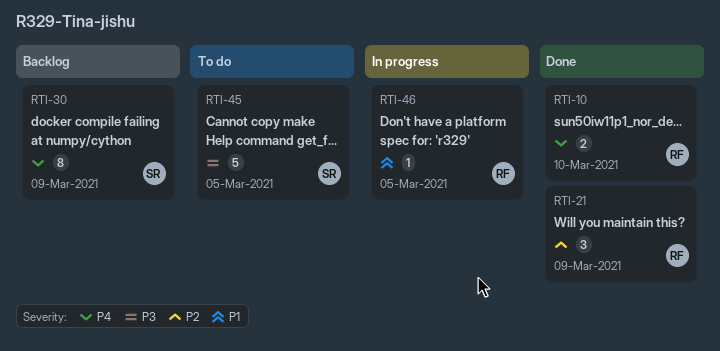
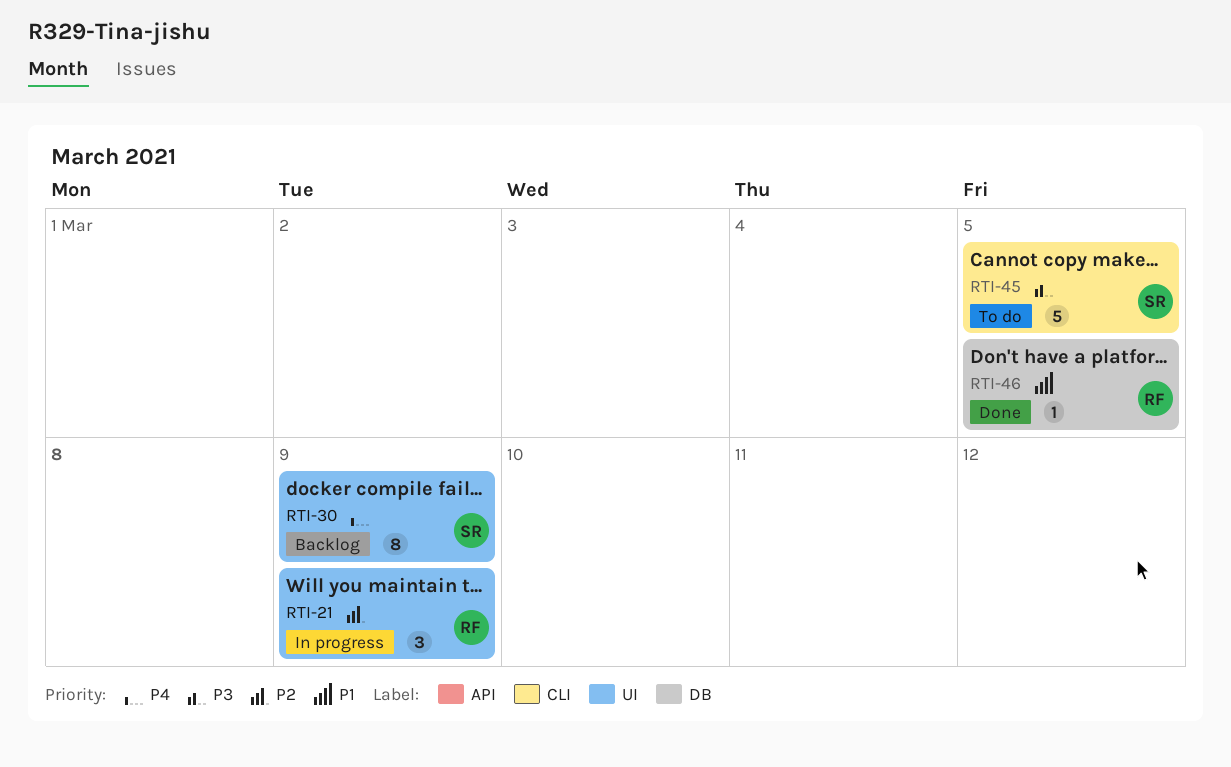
RTI-10: present -> none
RTI-21, status: Done -> In progress
RTI-46, status: In progress -> Done

